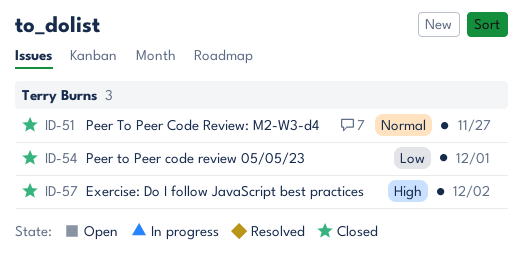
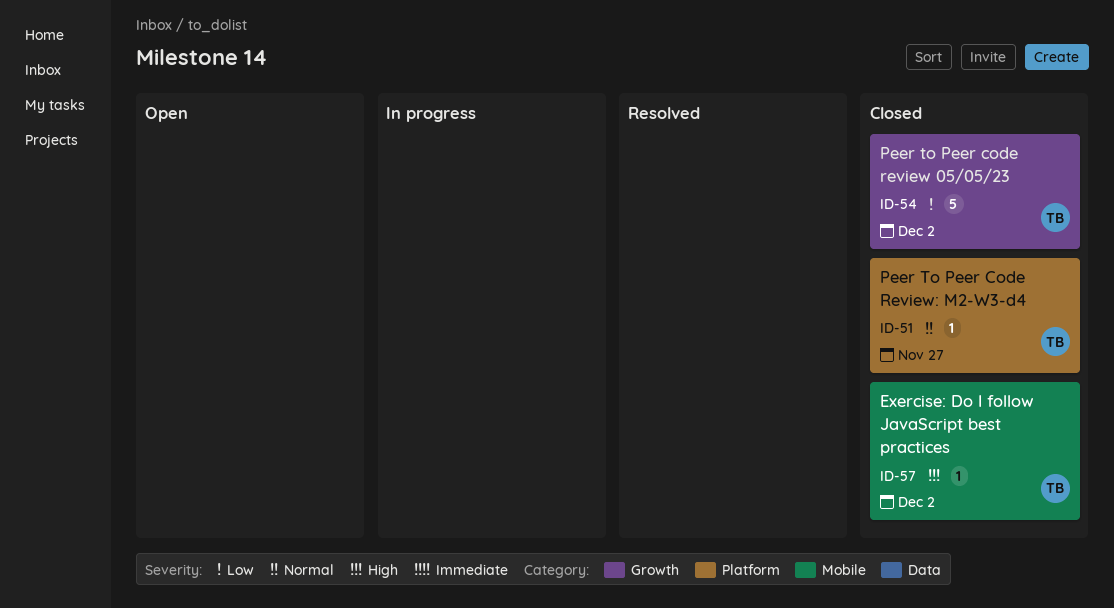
ID-54, estimate: 1 -> 5
ID-54, due: Dec 1 -> Dec 2

